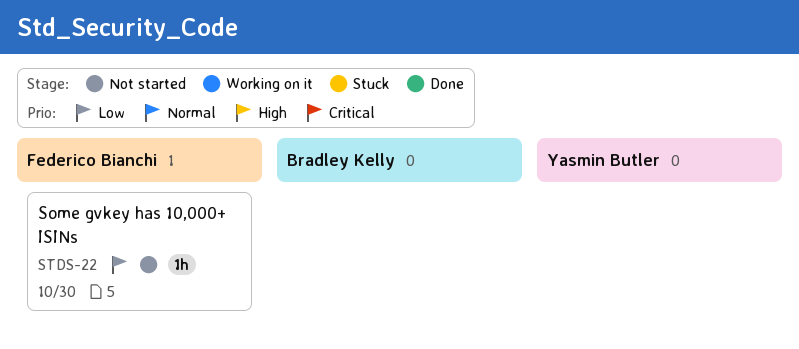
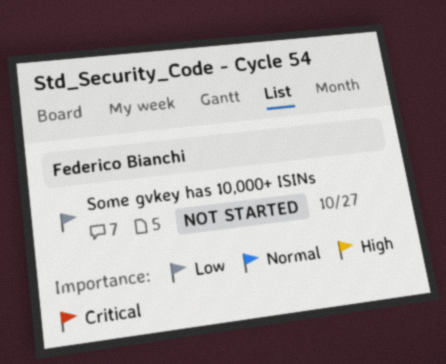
Some gvkey has 10,000+ ISINs, due: Oct 30 -> Oct 27

